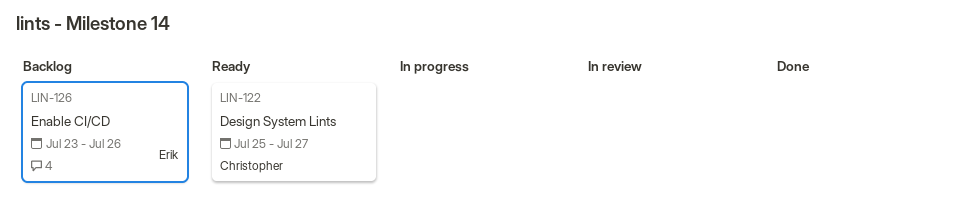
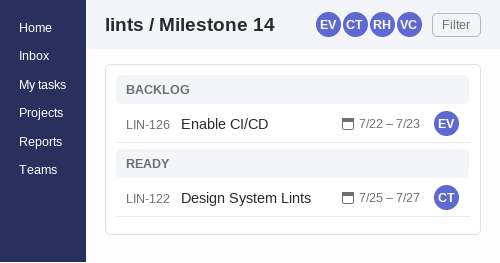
LIN-126, start: Jul 23 -> Jul 22
LIN-126, due: Jul 26 -> Jul 23

